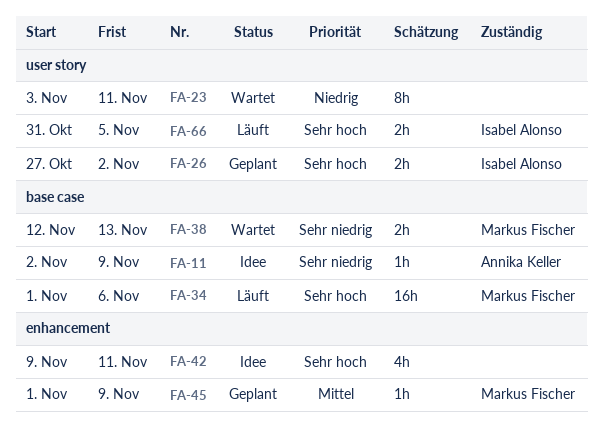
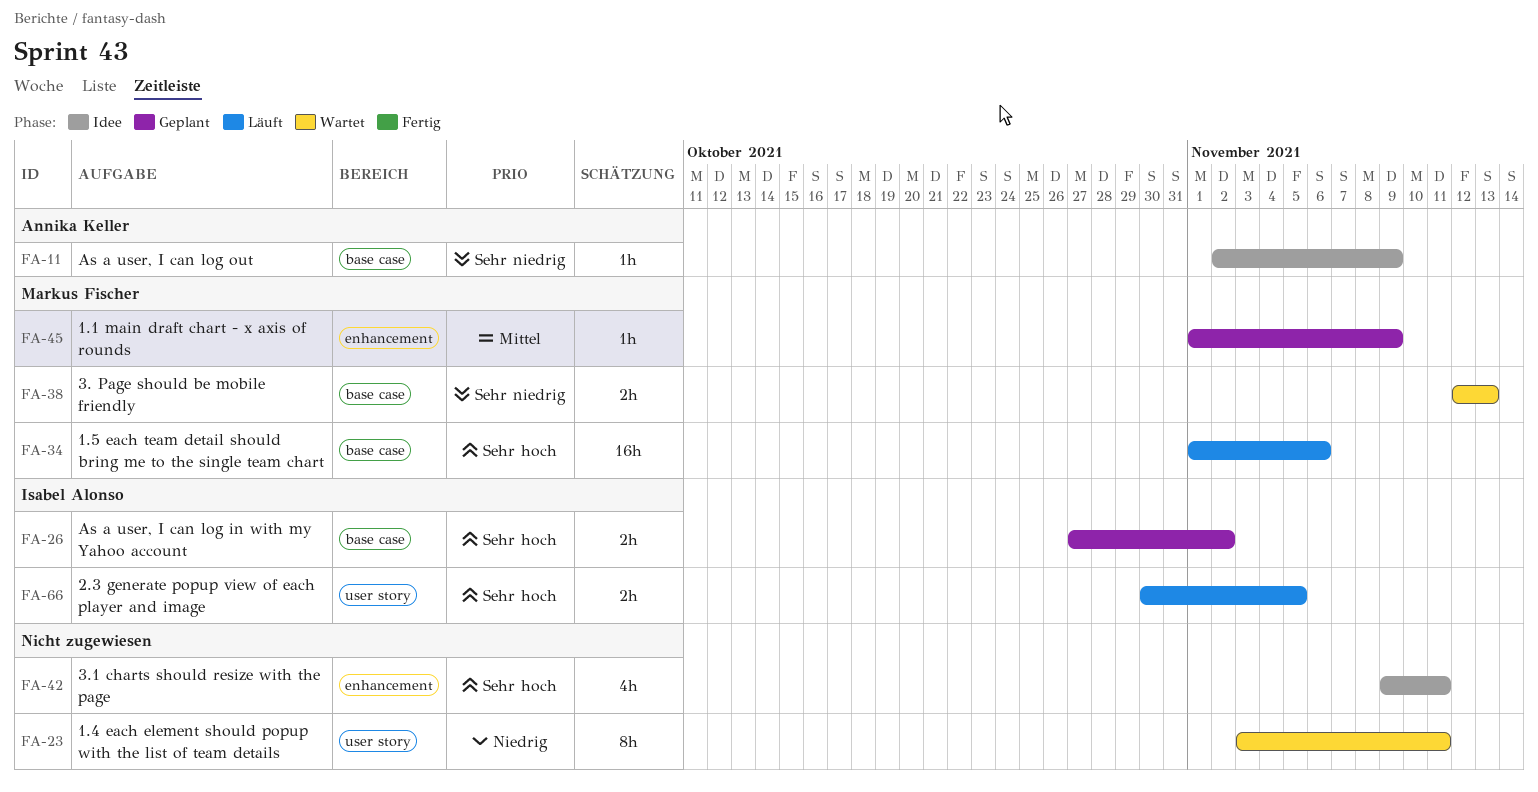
FA-26, label: user story -> base case
FA-66, start: Oct 31 -> Oct 30

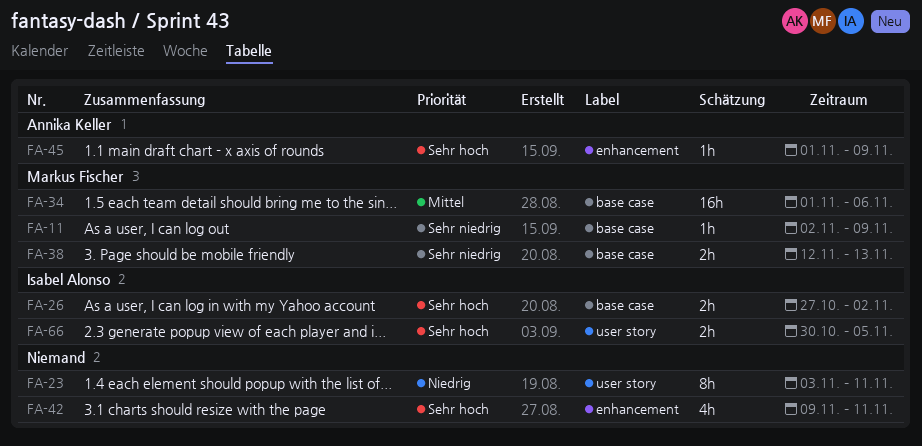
FA-11, owner: Annika Keller -> Markus Fischer
FA-34, priority: Sehr hoch -> Mittel
FA-45, owner: Markus Fischer -> Annika Keller
FA-45, priority: Mittel -> Sehr hoch

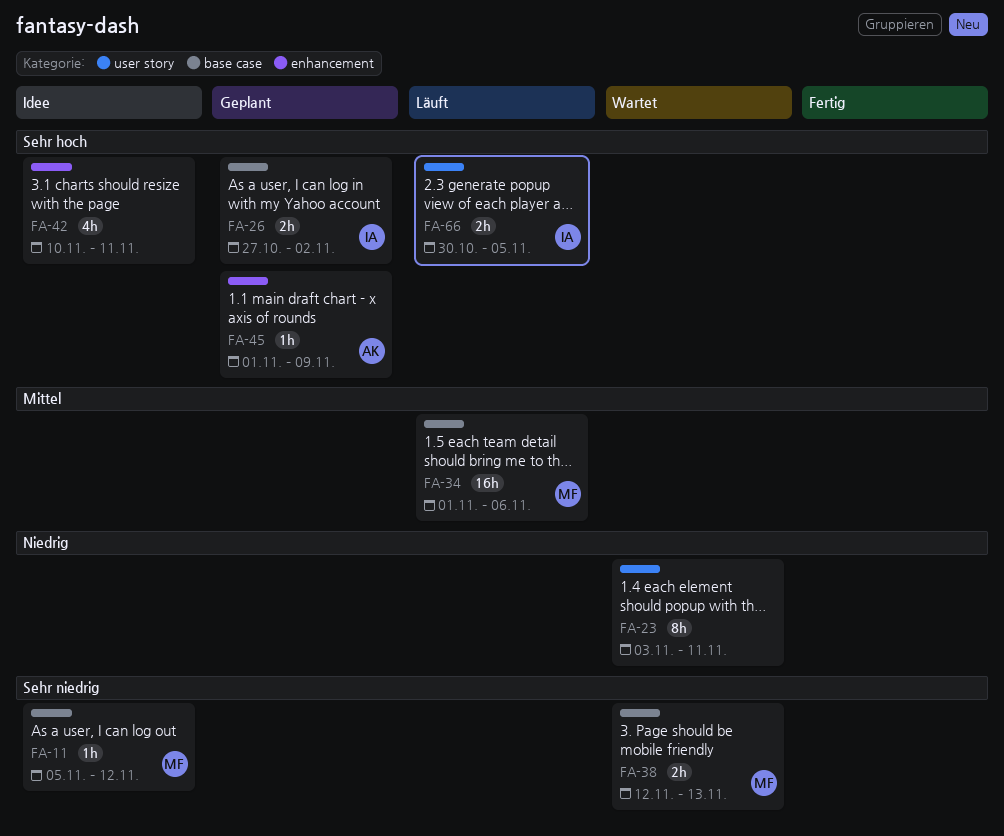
FA-11, start: Nov 2 -> Nov 5
FA-11, due: Nov 9 -> Nov 12
FA-42, start: Nov 9 -> Nov 10

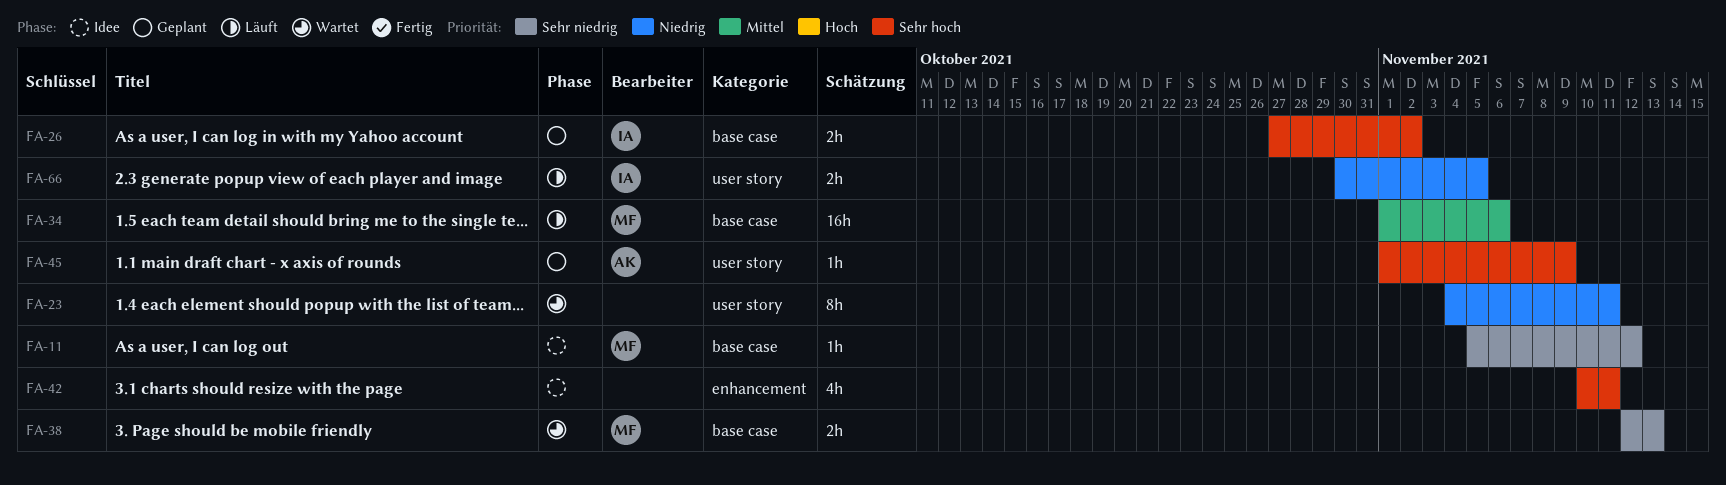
FA-23, start: Nov 3 -> Nov 4
FA-45, label: enhancement -> user story
FA-66, priority: Sehr hoch -> Niedrig

